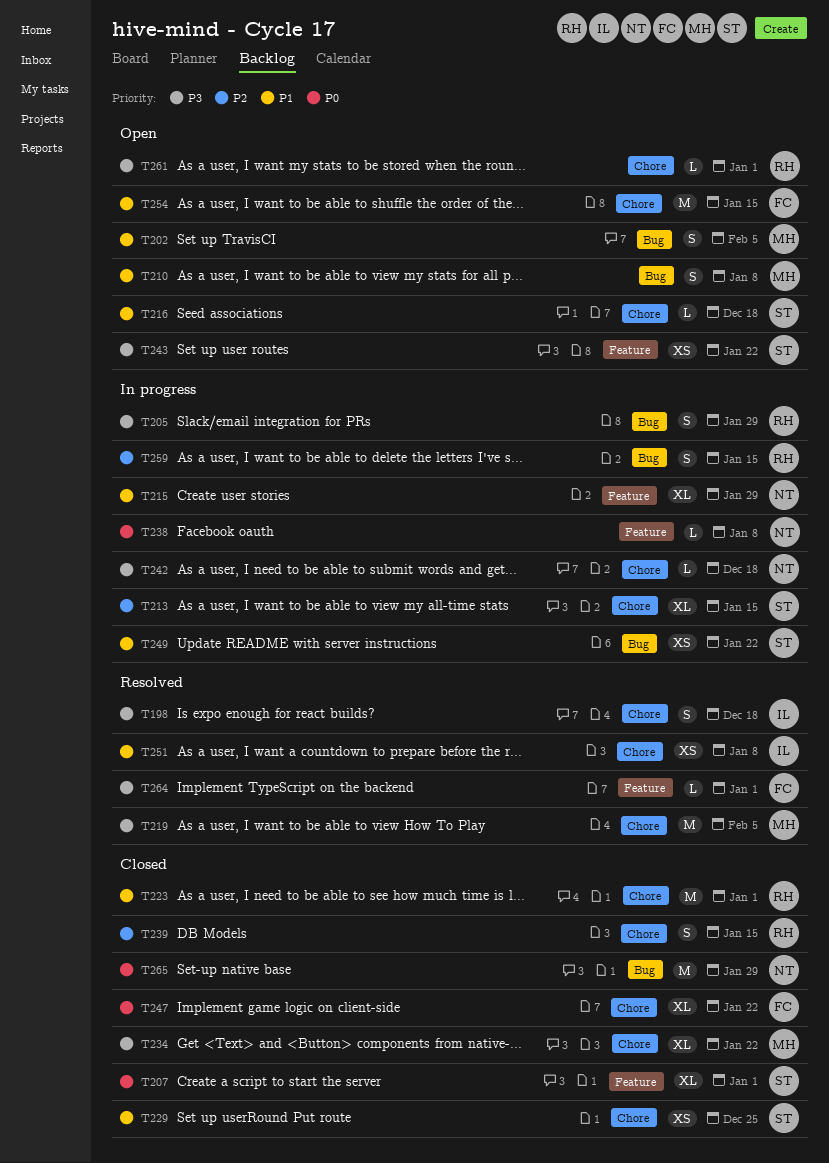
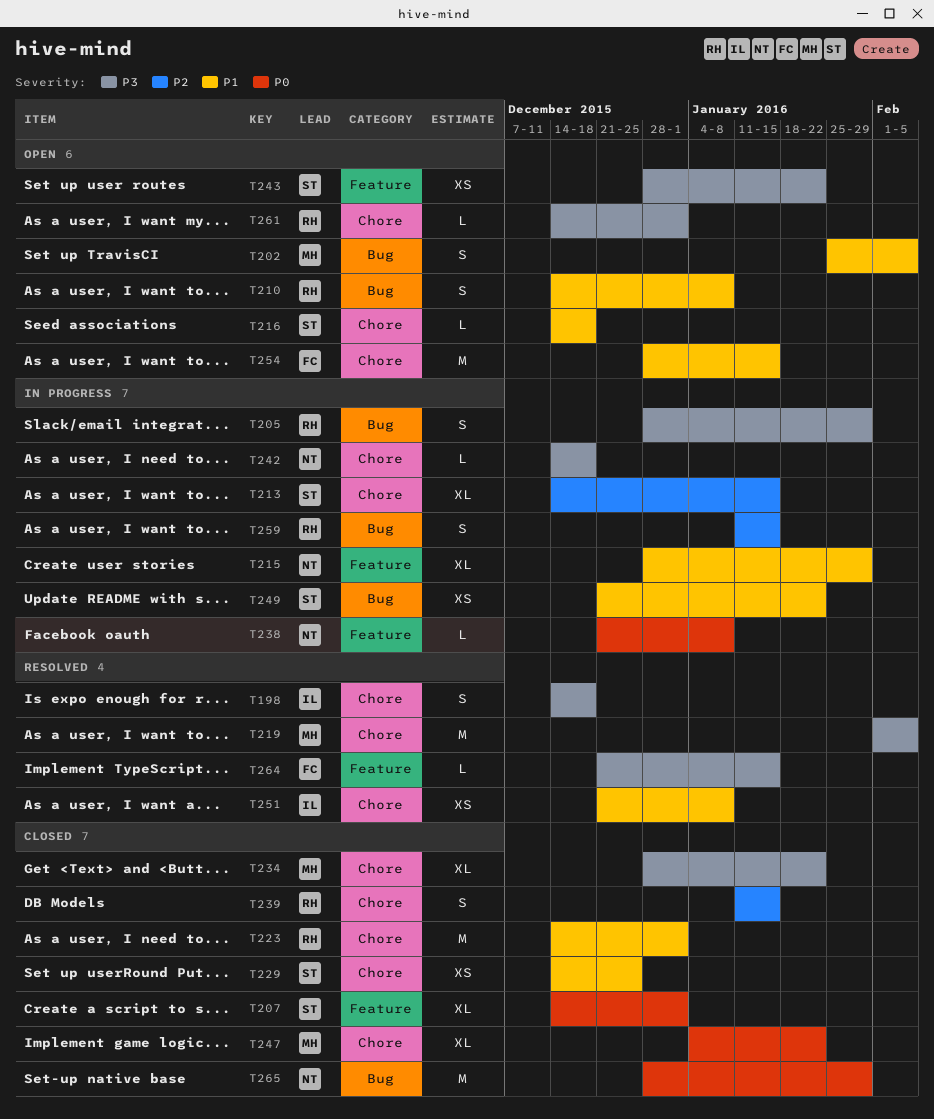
T210, owner: MH -> RH
T247, owner: FC -> MH
T264, due: Jan 1 -> Jan 15

